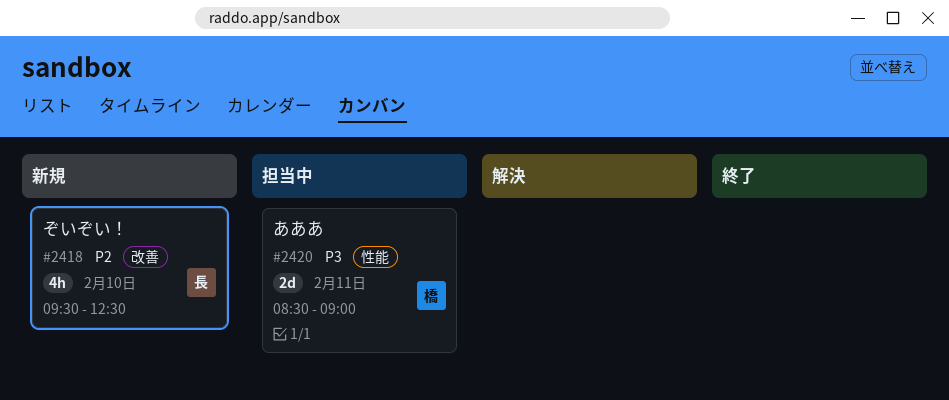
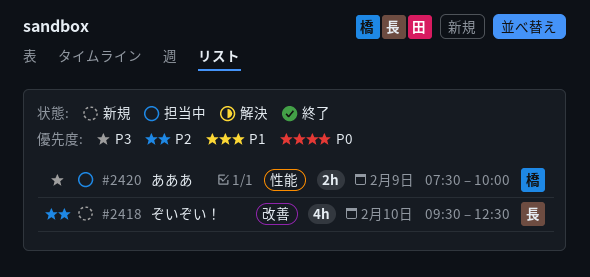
#2420, estimate: 2d -> 2h
#2420, day: Feb 11 -> Feb 9
#2420, begins: 08:30 -> 07:30
#2420, ends: 09:00 -> 10:00

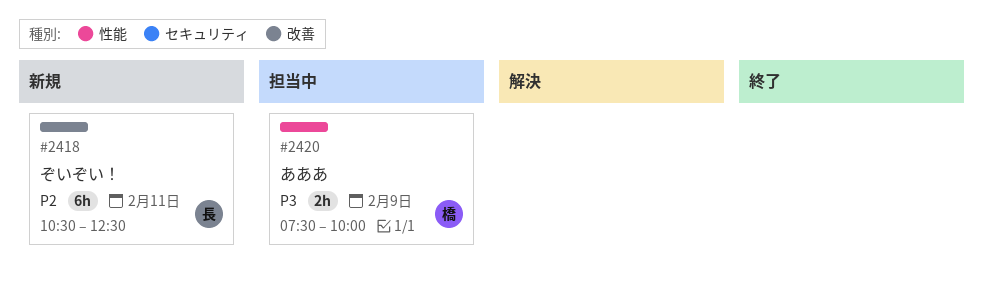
#2418, estimate: 4h -> 6h
#2418, day: Feb 10 -> Feb 11
#2418, begins: 09:30 -> 10:30

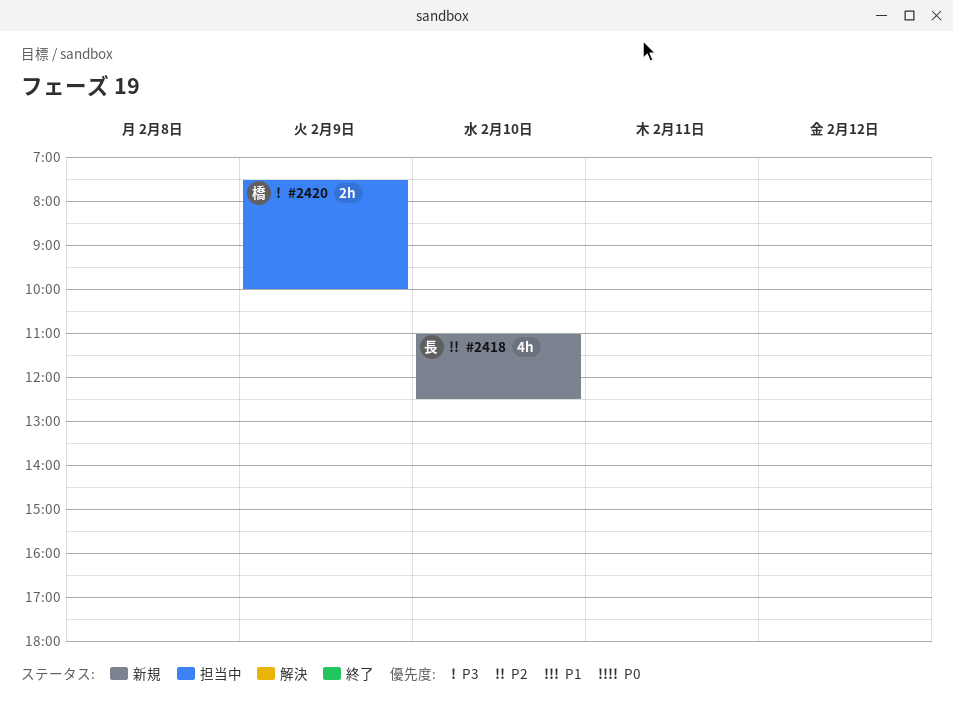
#2418, estimate: 6h -> 4h
#2418, day: Feb 11 -> Feb 10
#2418, begins: 10:30 -> 11:00

